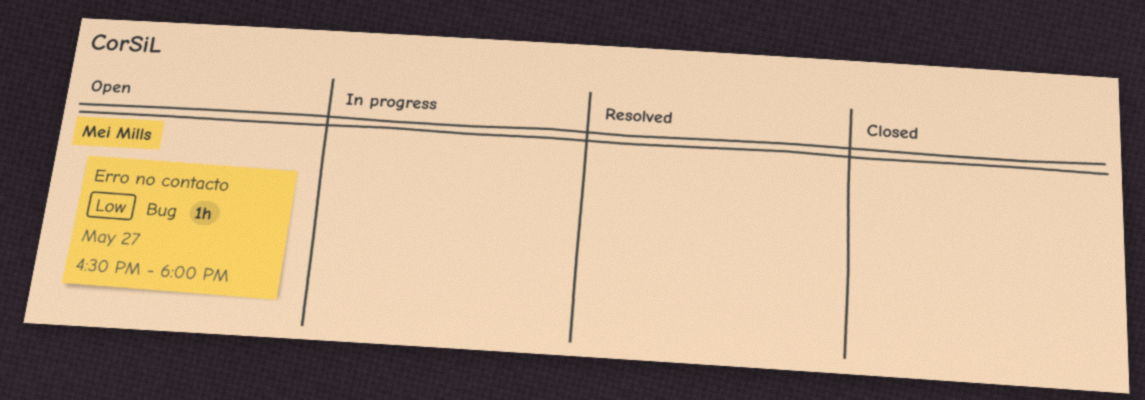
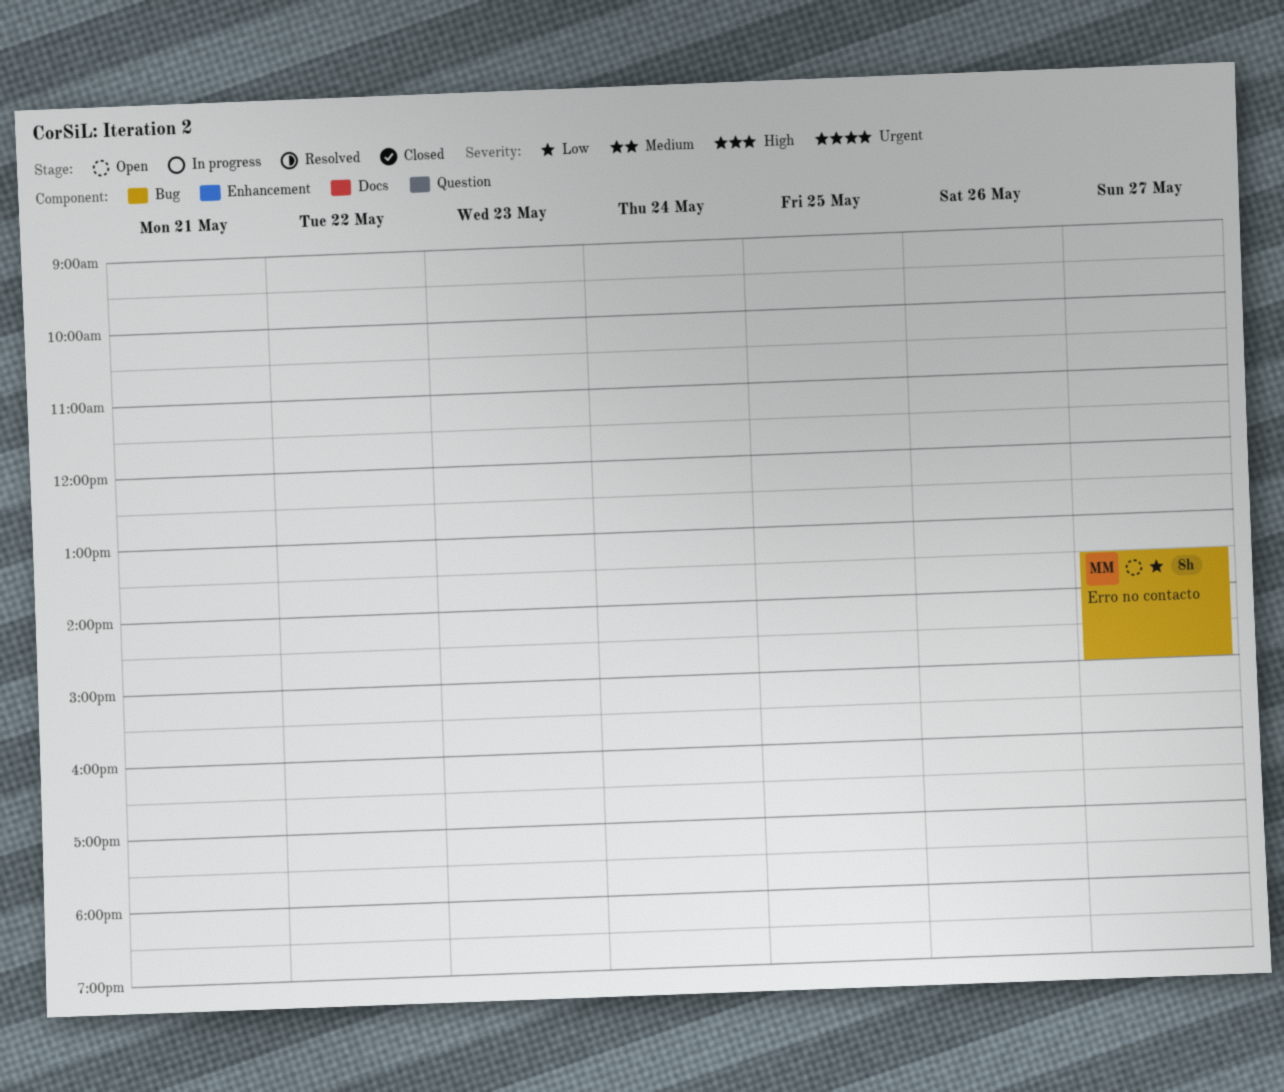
Erro no contacto, estimate: 1h -> 8h
Erro no contacto, begins: 16:30 -> 13:30
Erro no contacto, ends: 18:00 -> 15:00

